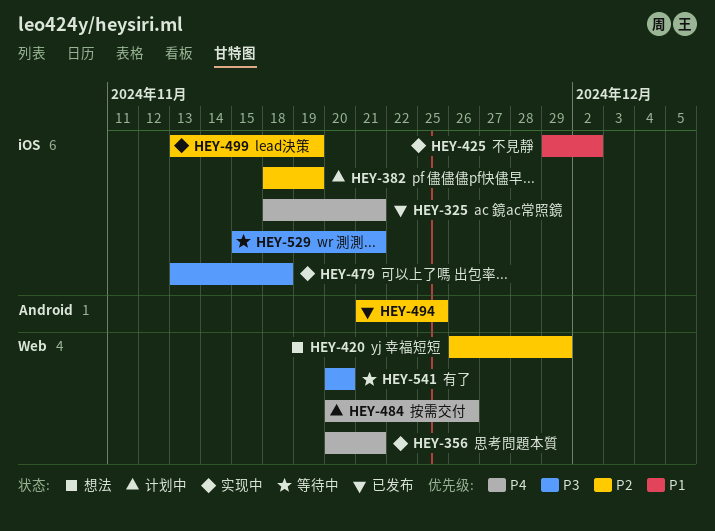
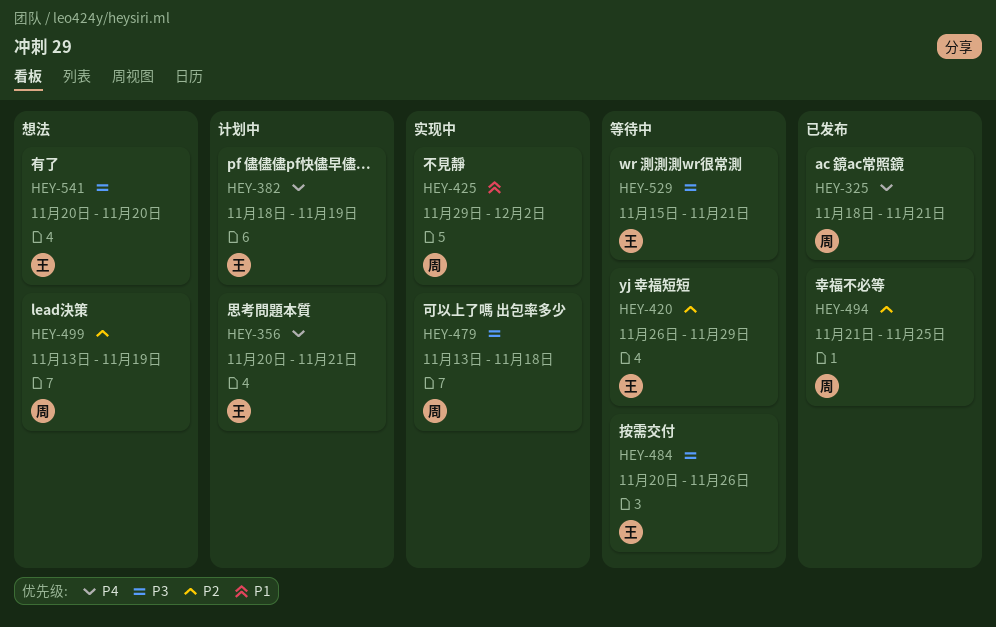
HEY-356, status: 实现中 -> 计划中
HEY-382, priority: P2 -> P4
HEY-420, status: 想法 -> 等待中
HEY-484, status: 计划中 -> 等待中
HEY-484, priority: P4 -> P3
HEY-499, status: 实现中 -> 想法
HEY-541, status: 等待中 -> 想法

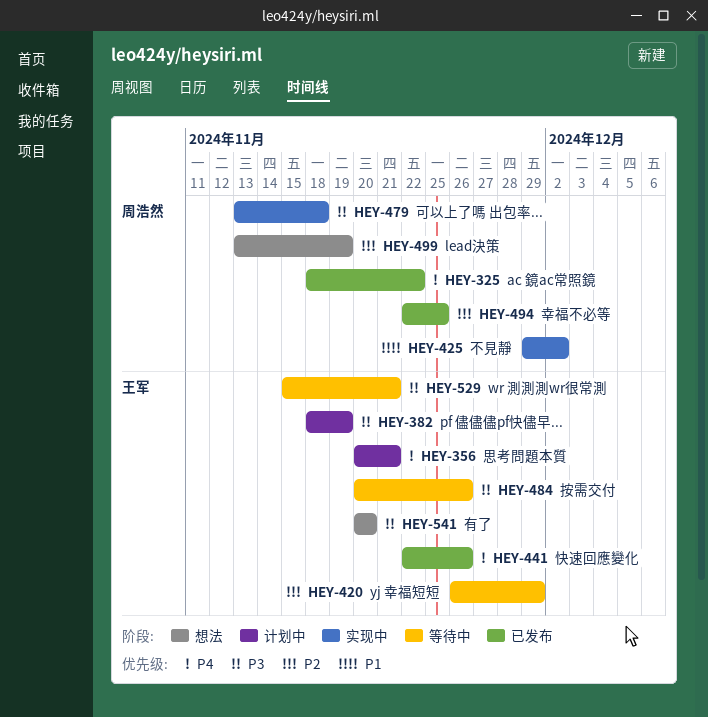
HEY-325, due: Nov 21 -> Nov 22
HEY-382, priority: P4 -> P3
HEY-441: none -> present
HEY-494, start: Nov 21 -> Nov 22

